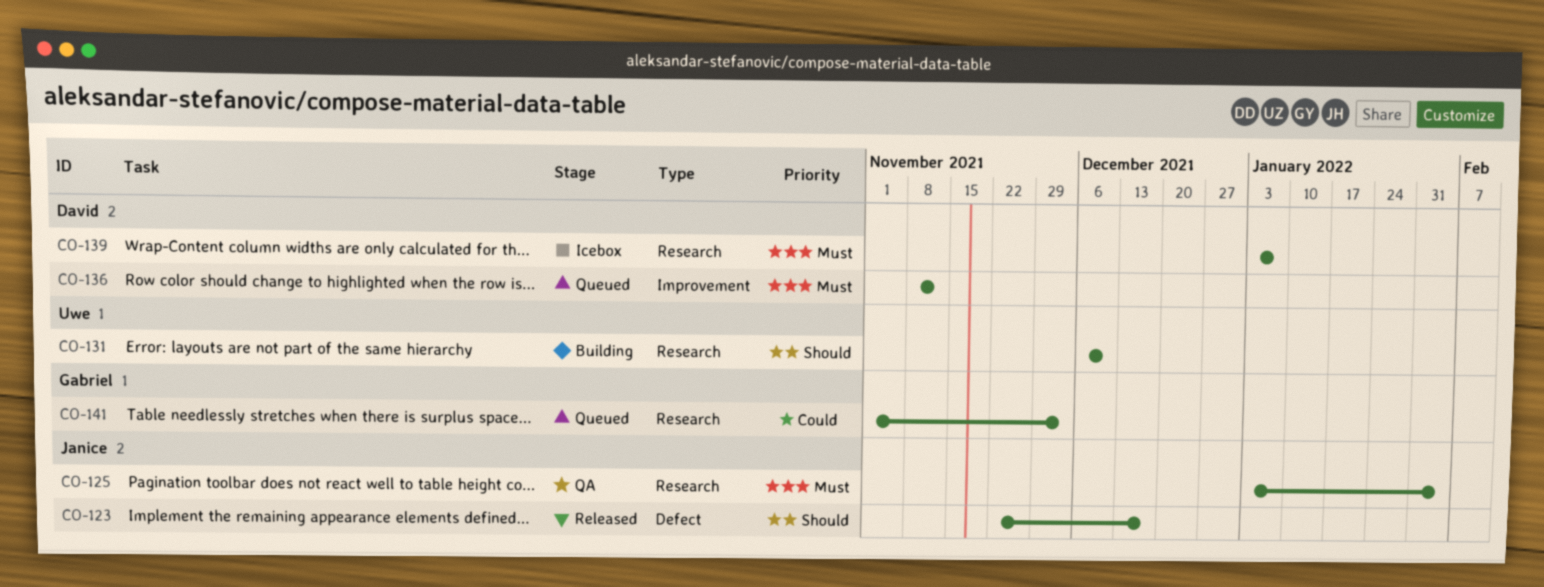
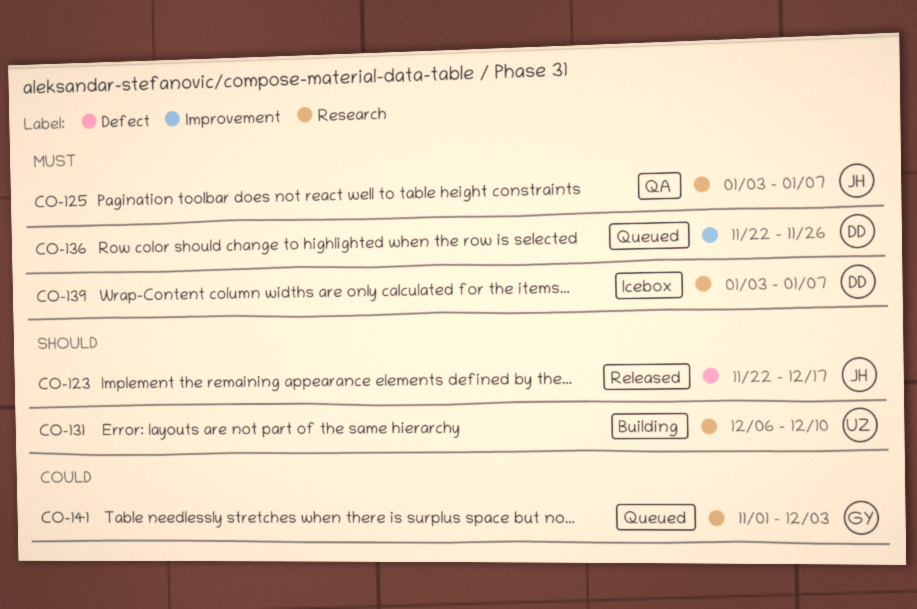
CO-125, due: Feb 4 -> Jan 7
CO-136, start: Nov 8 -> Nov 22
CO-136, due: Nov 12 -> Nov 26

